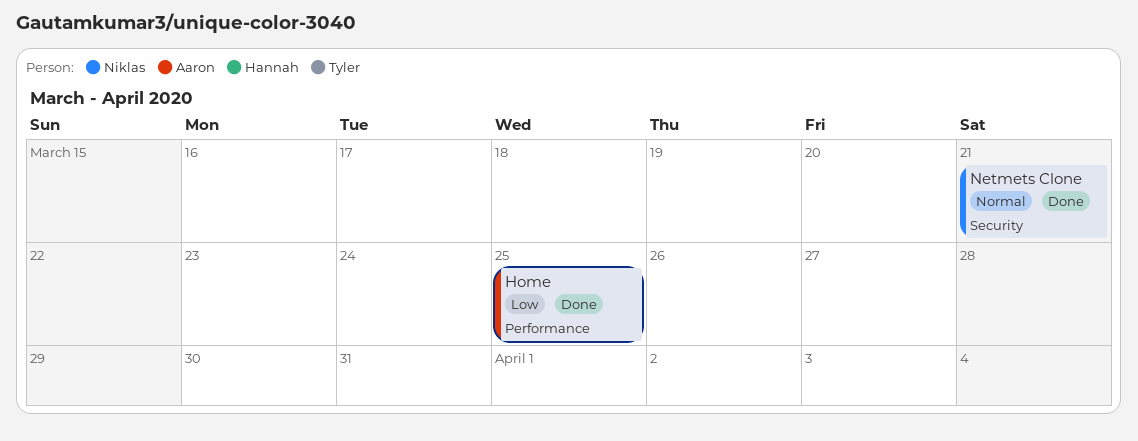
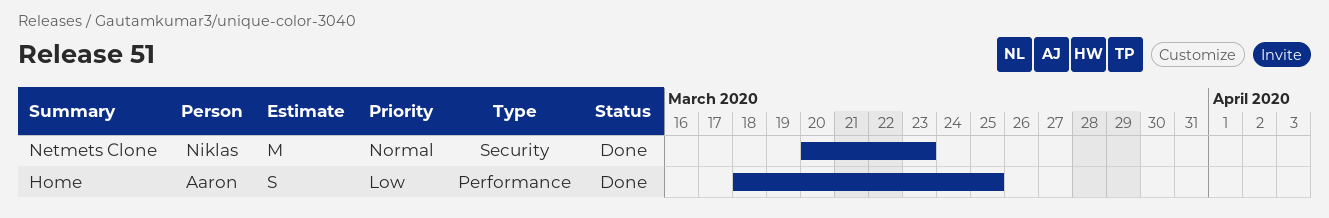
Netmets Clone, due: Mar 21 -> Mar 23

